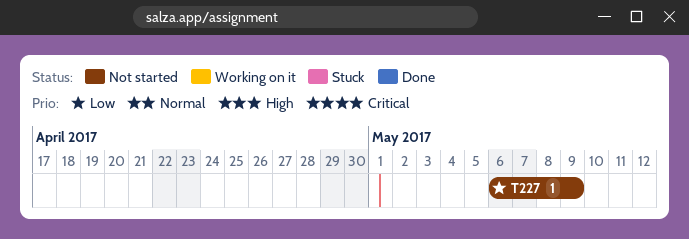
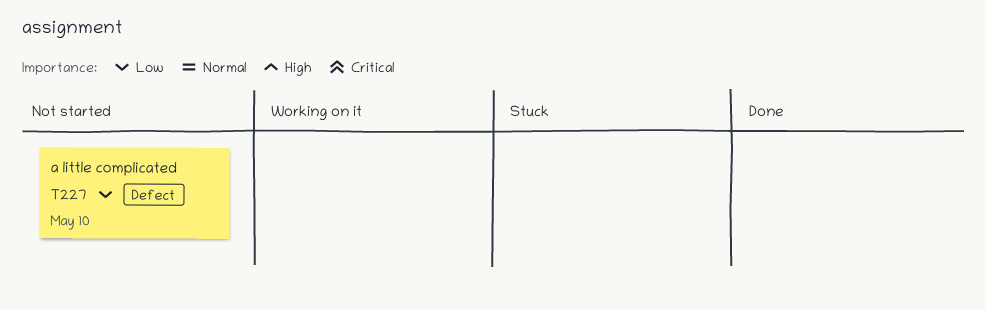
T227, due: May 9 -> May 10

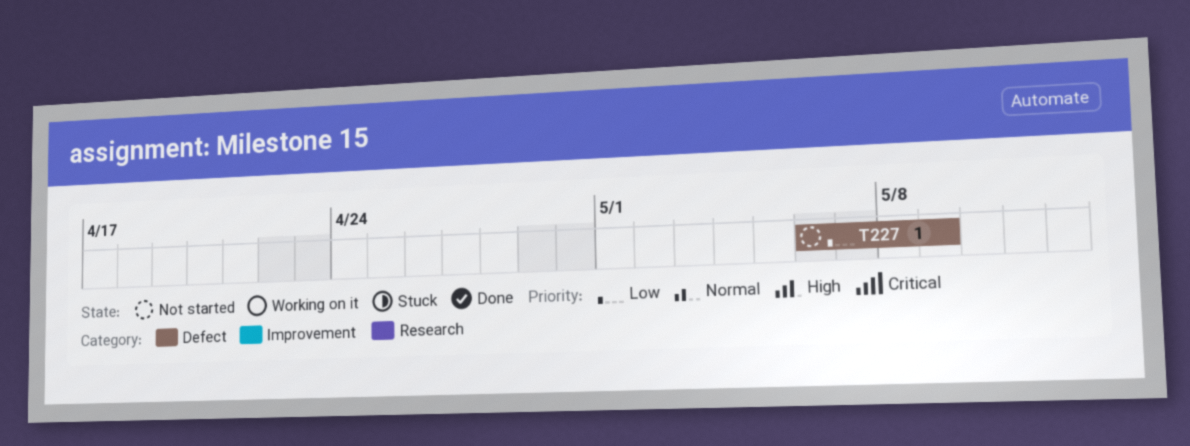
T227, due: May 10 -> May 9

